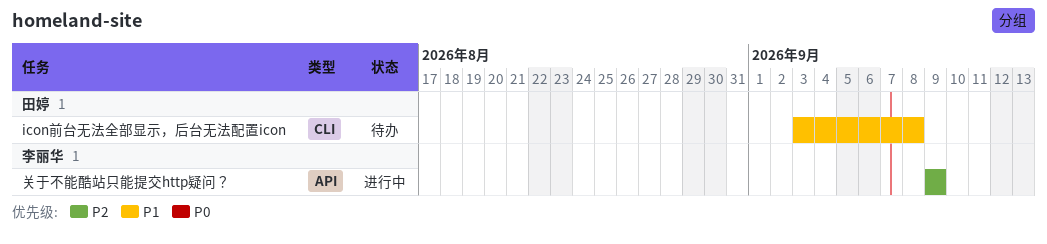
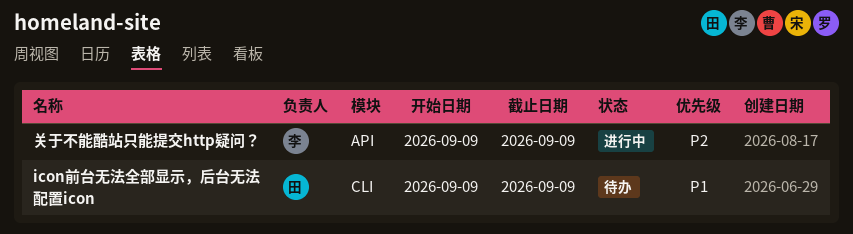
icon前台无法全部显示，后台无法配置icon, start: Sep 3 -> Sep 9
icon前台无法全部显示，后台无法配置icon, due: Sep 8 -> Sep 9

